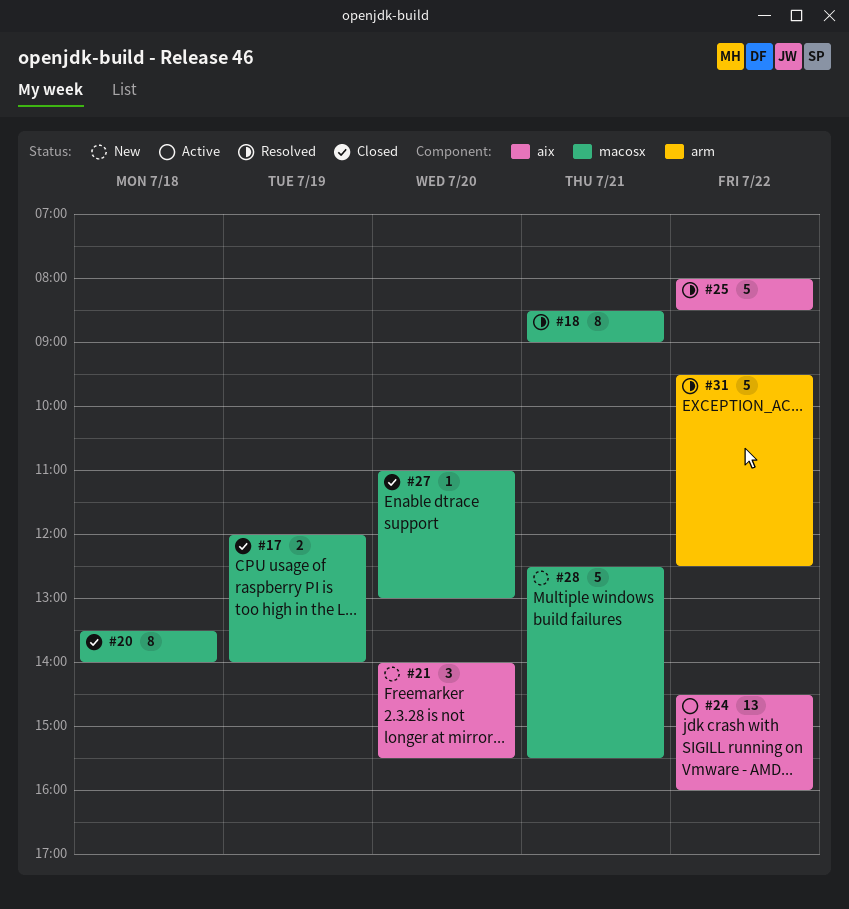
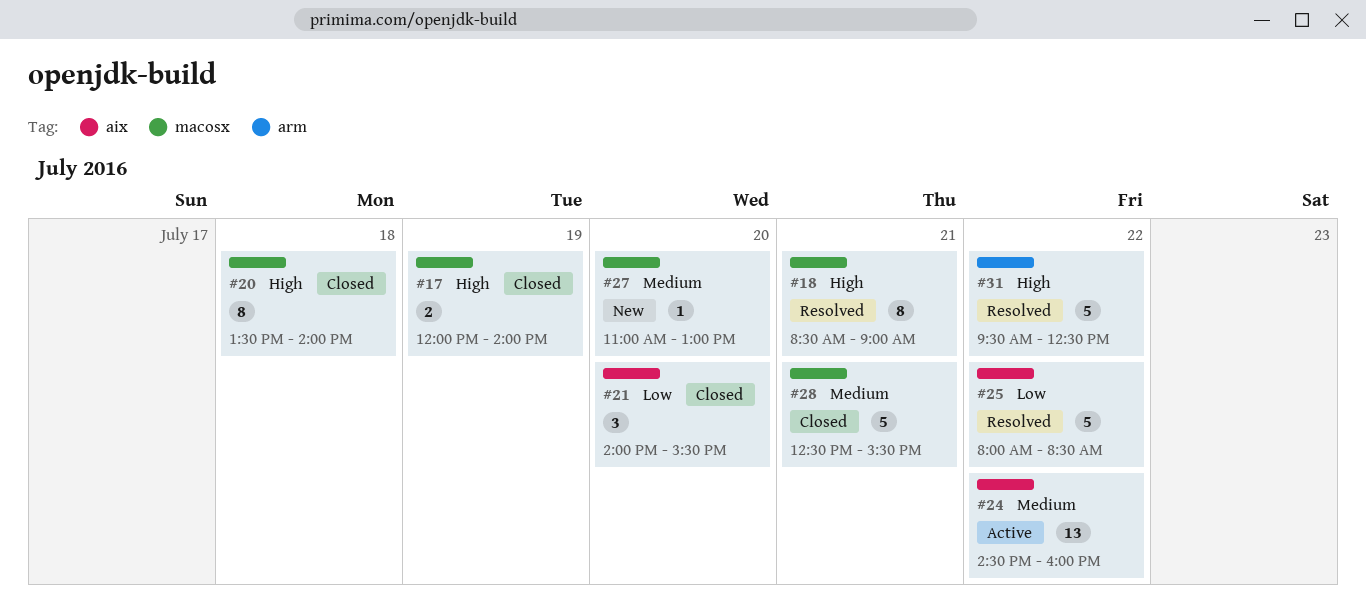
#21, status: New -> Closed
#27, status: Closed -> New
#28, status: New -> Closed

